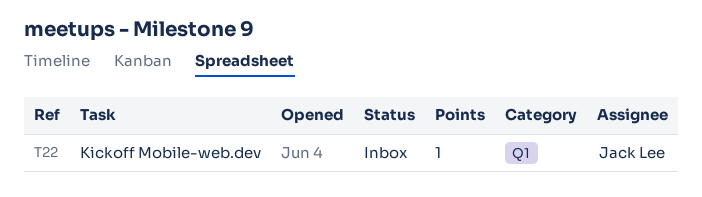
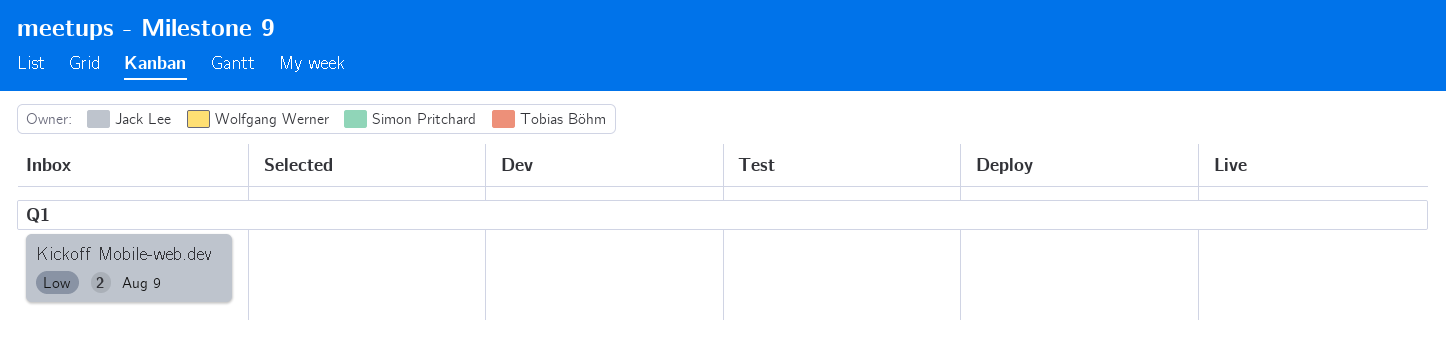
Kickoff Mobile-web.dev, estimate: 1 -> 2

